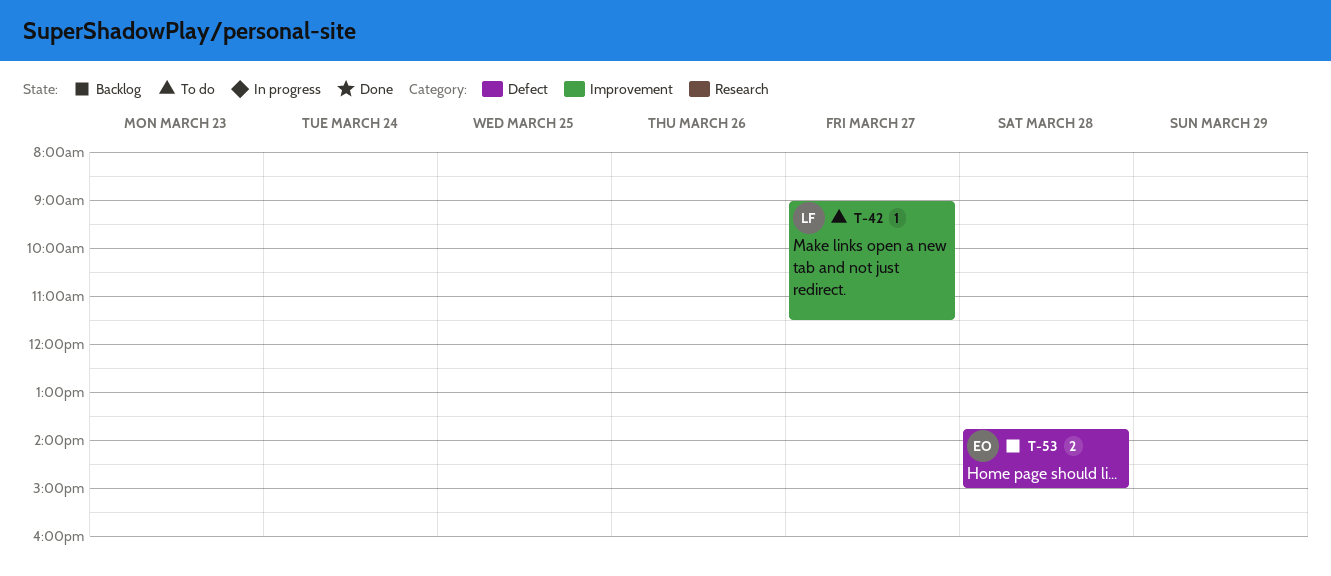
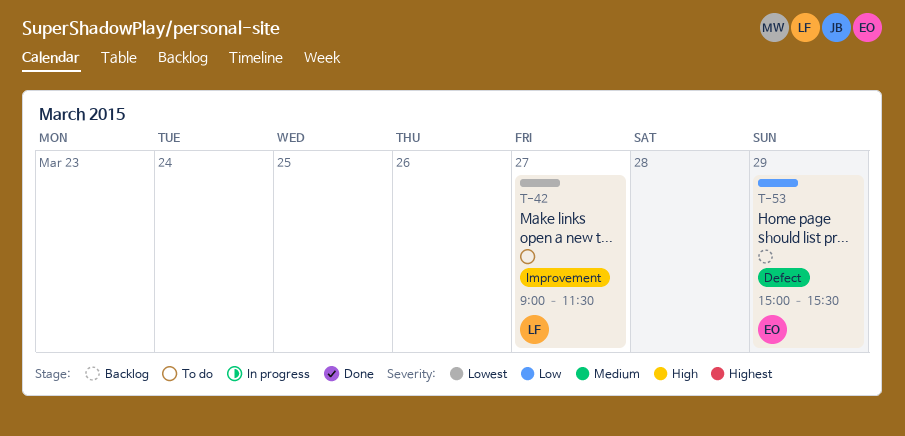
T-53, day: Mar 28 -> Mar 29
T-53, begins: 13:45 -> 15:00
T-53, ends: 15:00 -> 15:30

